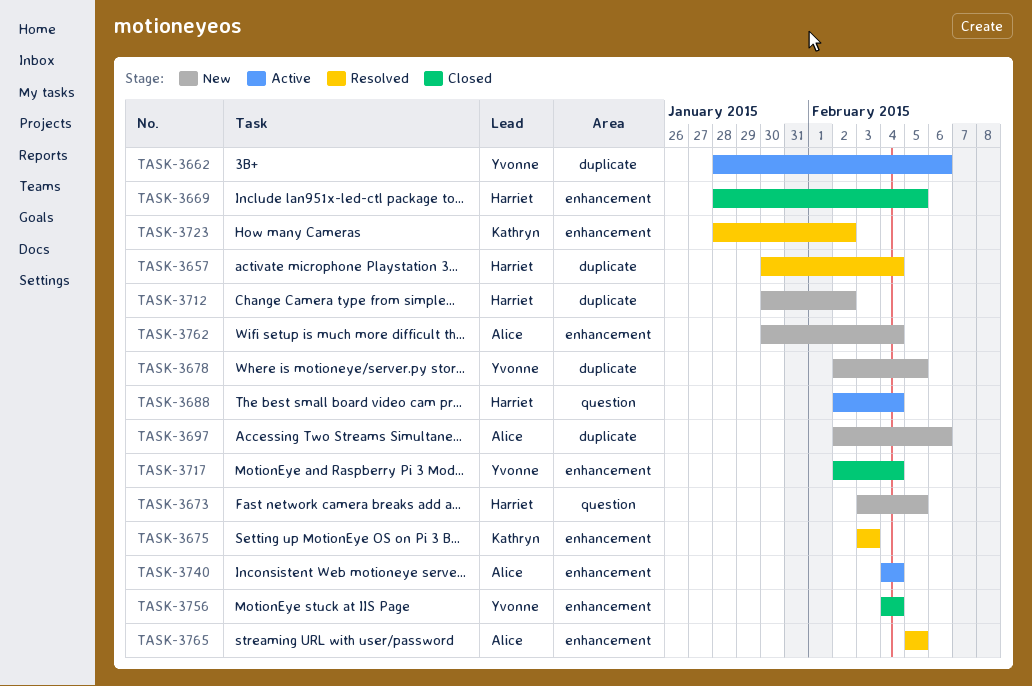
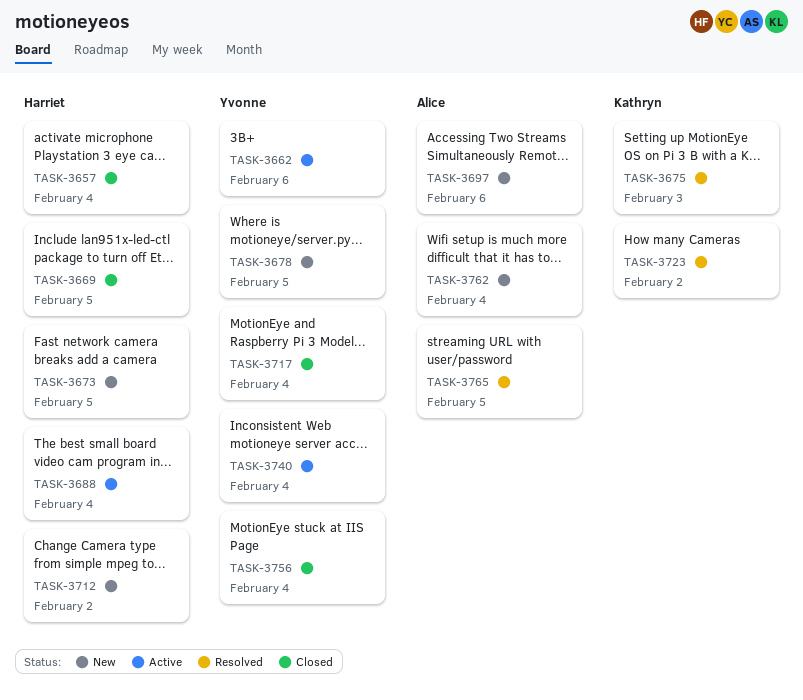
TASK-3657, status: Resolved -> Closed
TASK-3740, owner: Alice -> Yvonne

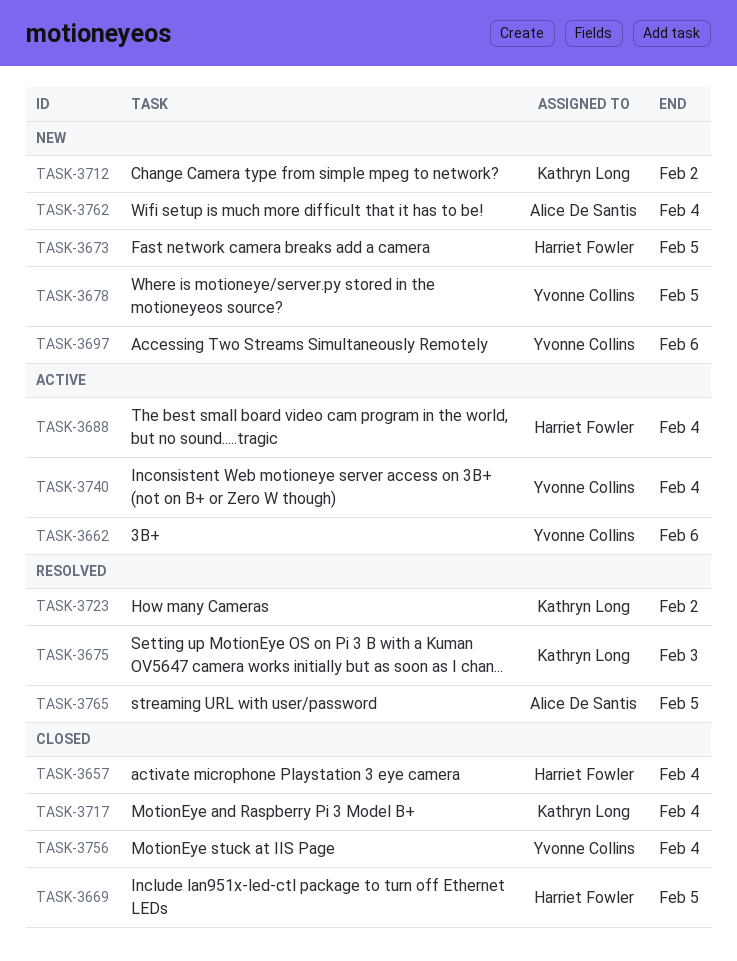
TASK-3697, owner: Alice De Santis -> Yvonne Collins
TASK-3712, owner: Harriet Fowler -> Kathryn Long
TASK-3717, owner: Yvonne Collins -> Kathryn Long

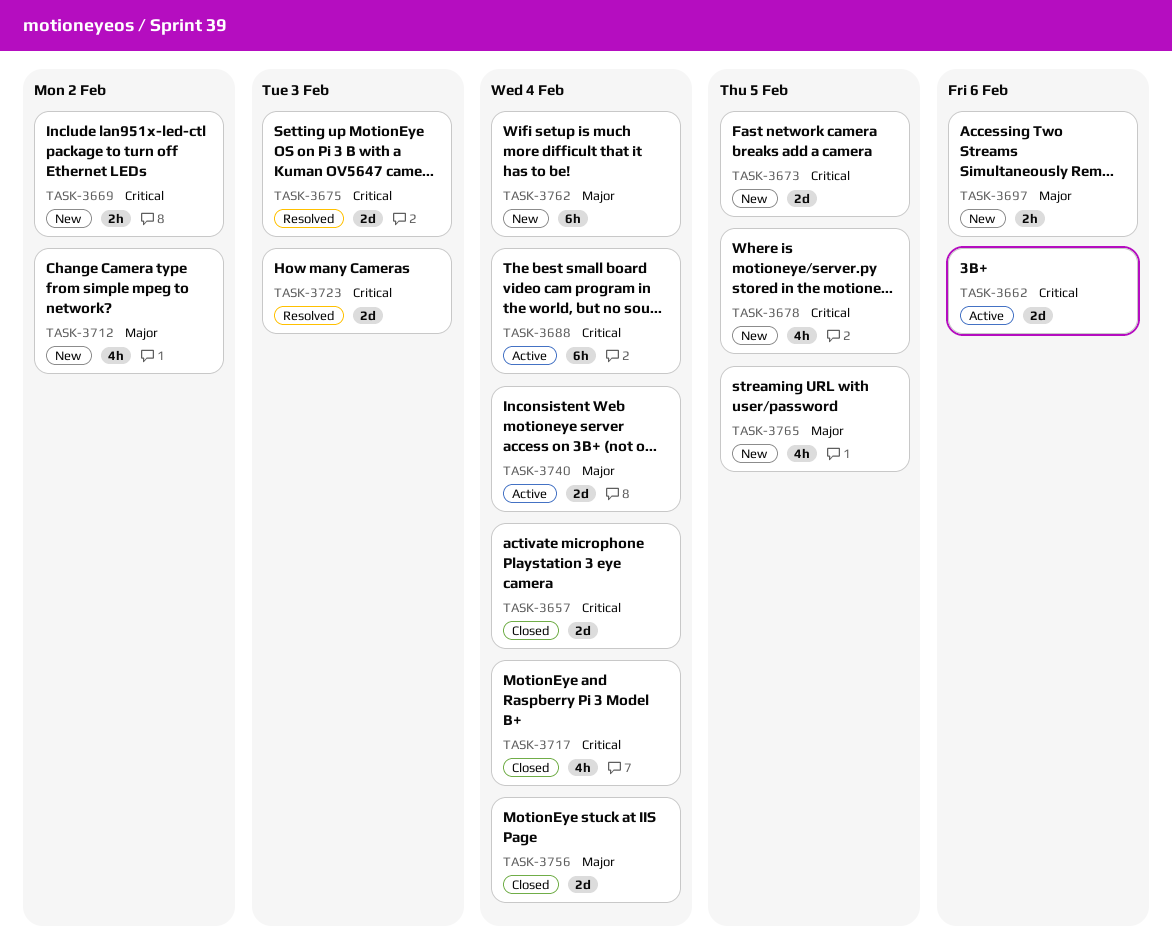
TASK-3669, status: Closed -> New
TASK-3669, due: Feb 5 -> Feb 2
TASK-3723, due: Feb 2 -> Feb 3
TASK-3765, status: Resolved -> New

